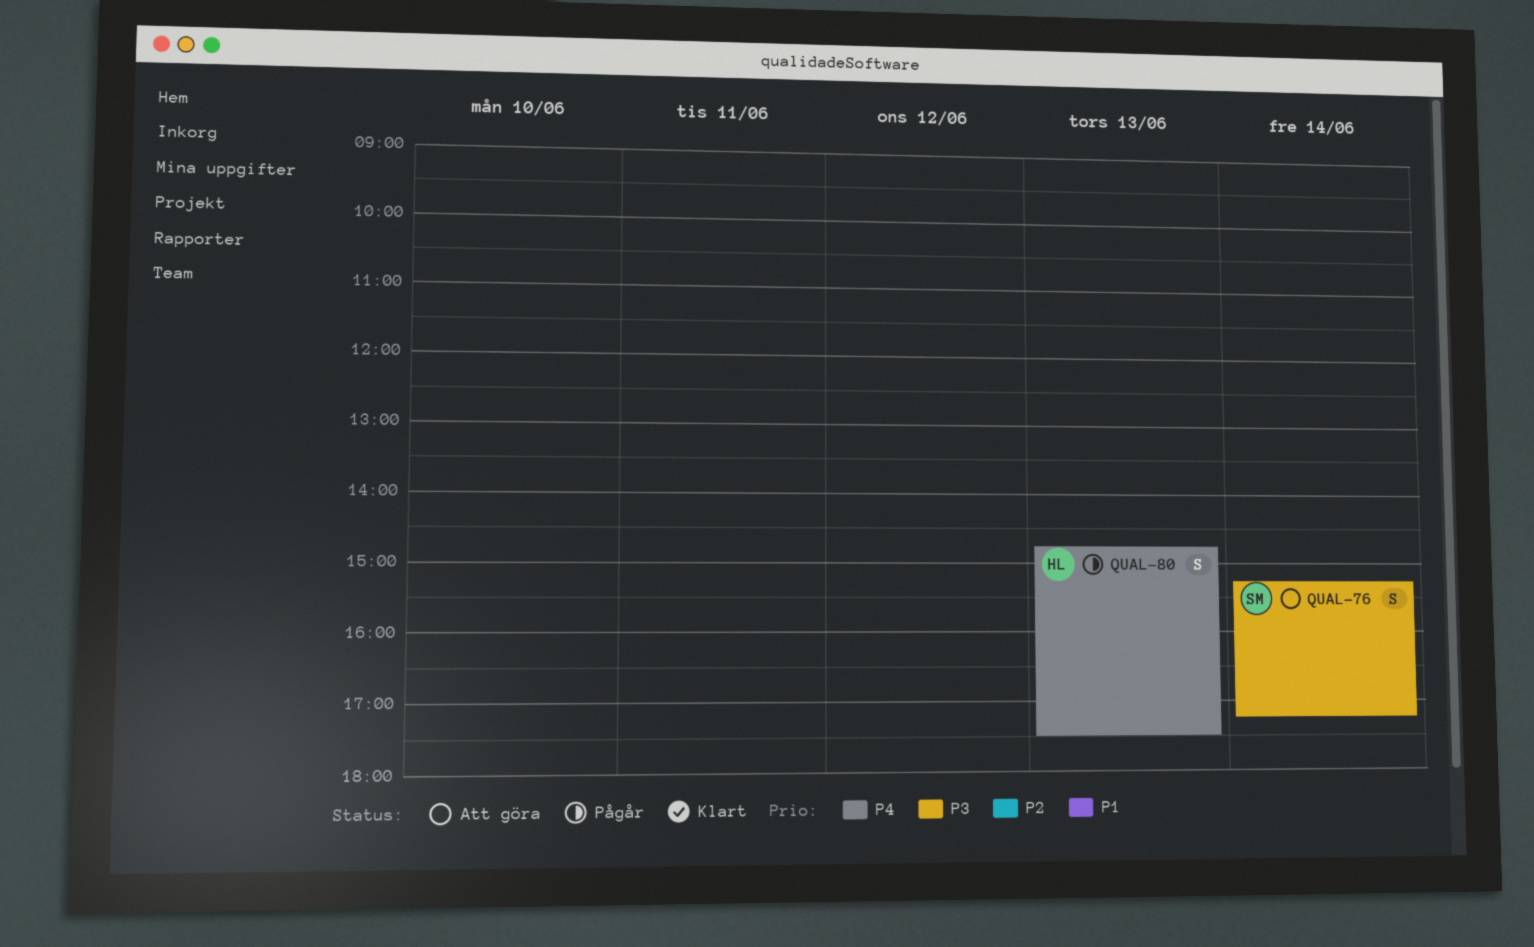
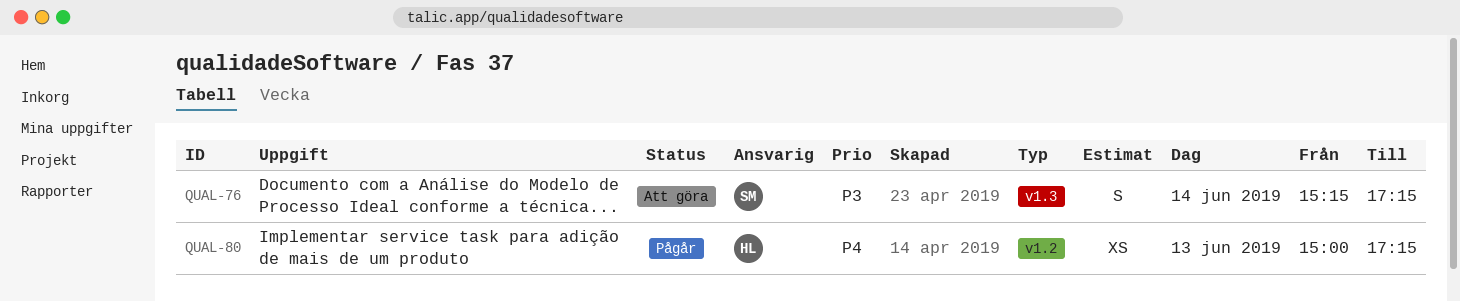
QUAL-80, estimate: S -> XS
QUAL-80, begins: 14:45 -> 15:00
QUAL-80, ends: 17:30 -> 17:15

